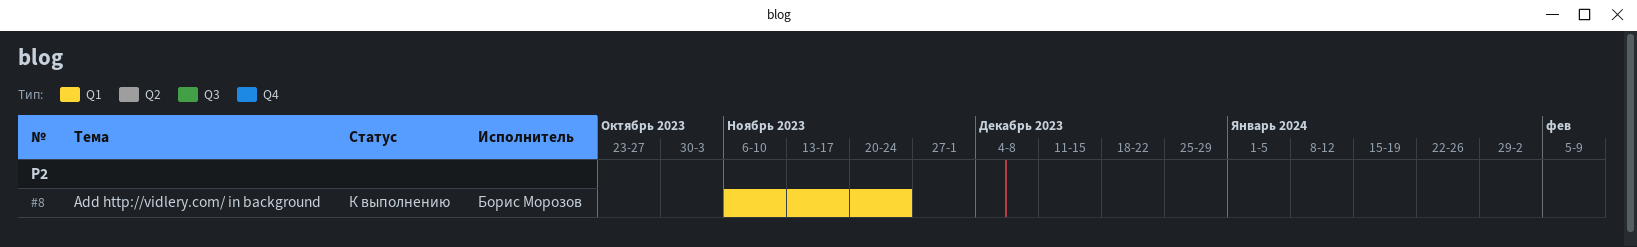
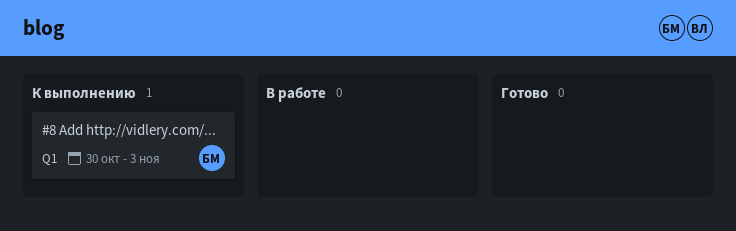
#8, start: Nov 6 -> Oct 30
#8, due: Nov 24 -> Nov 3

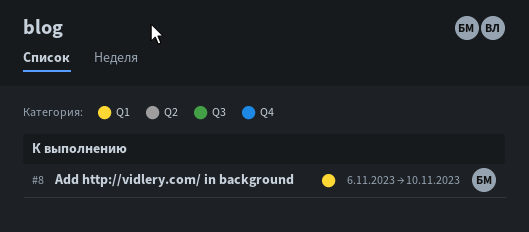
#8, start: Oct 30 -> Nov 6
#8, due: Nov 3 -> Nov 10

